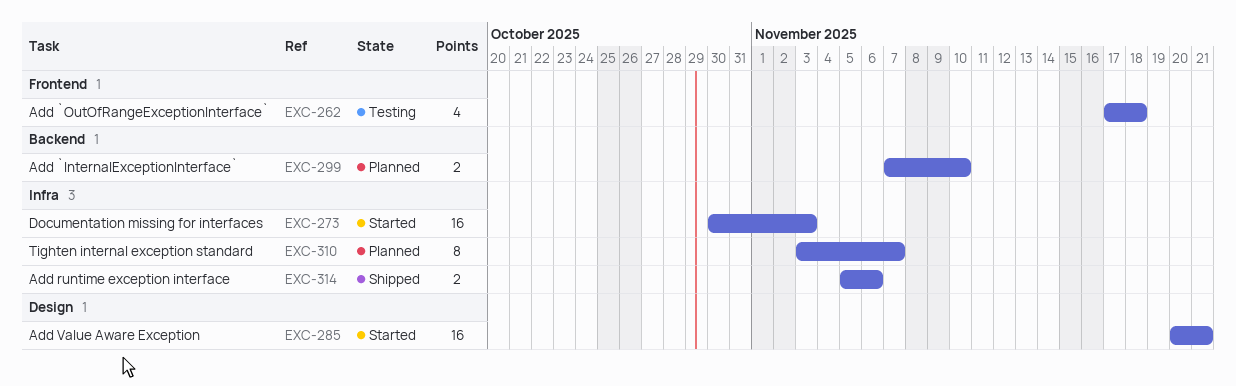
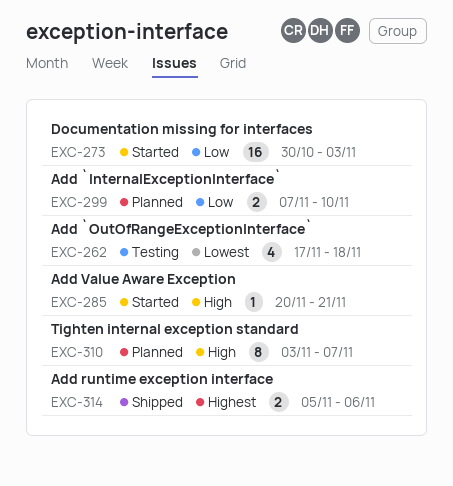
EXC-285, estimate: 16 -> 1

